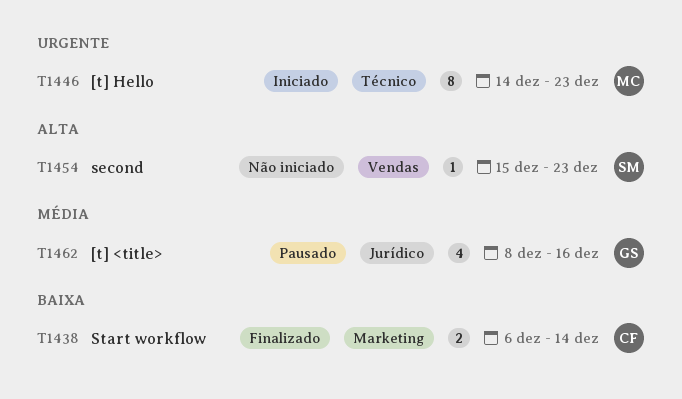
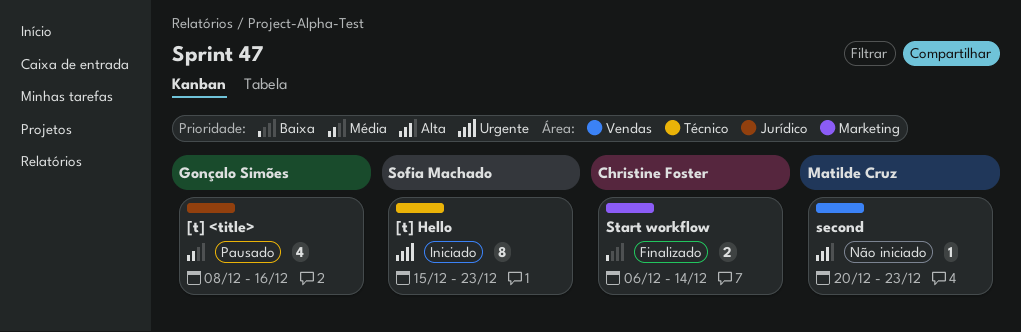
[t] Hello, owner: Matilde Cruz -> Sofia Machado
[t] Hello, start: Dec 14 -> Dec 15
second, owner: Sofia Machado -> Matilde Cruz
second, start: Dec 15 -> Dec 20

